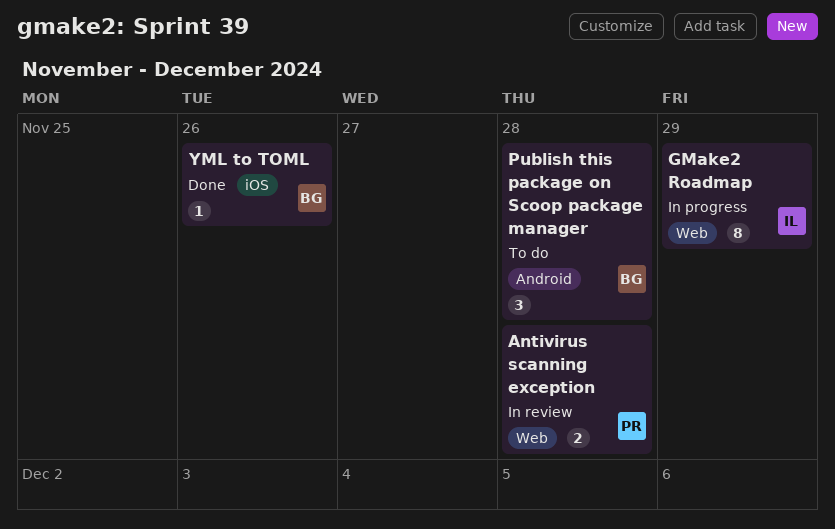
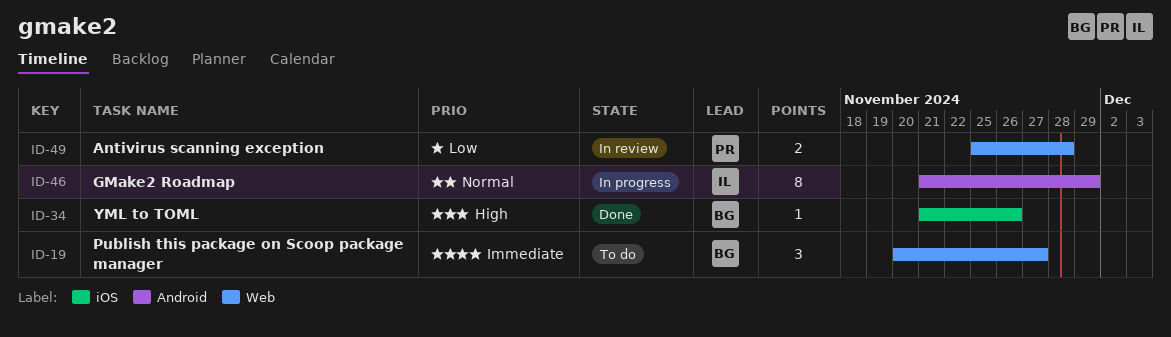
GMake2 Roadmap, label: Web -> Android
Publish this package on Scoop package manager, label: Android -> Web
Publish this package on Scoop package manager, due: Nov 28 -> Nov 27

